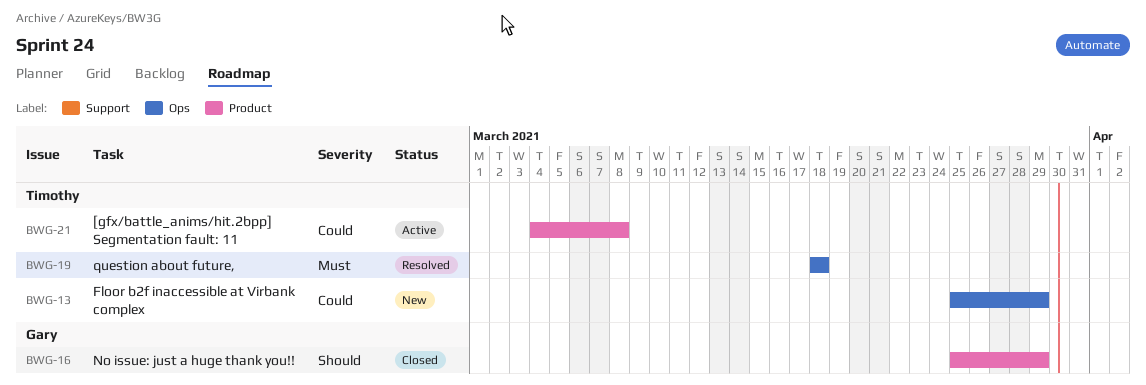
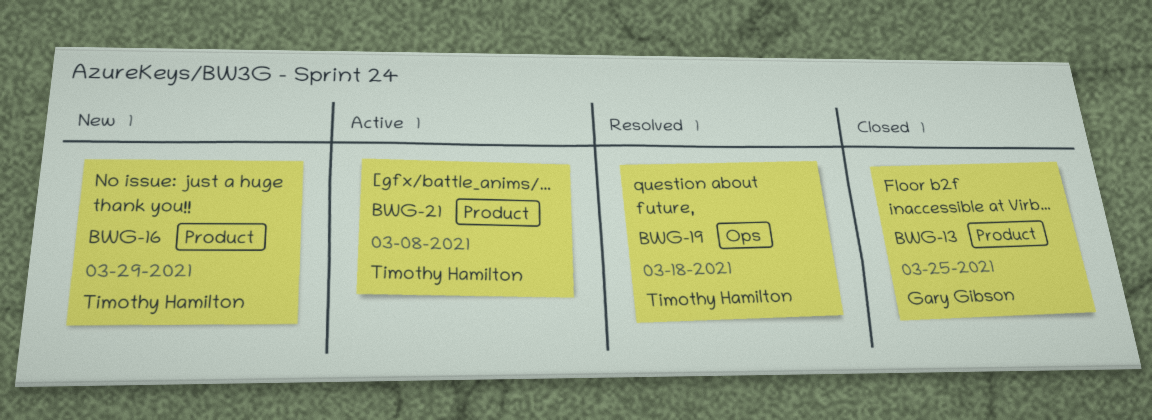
BWG-13, status: New -> Closed
BWG-13, owner: Timothy Hamilton -> Gary Gibson
BWG-13, label: Ops -> Product
BWG-13, due: Mar 29 -> Mar 25
BWG-16, status: Closed -> New
BWG-16, owner: Gary Gibson -> Timothy Hamilton

